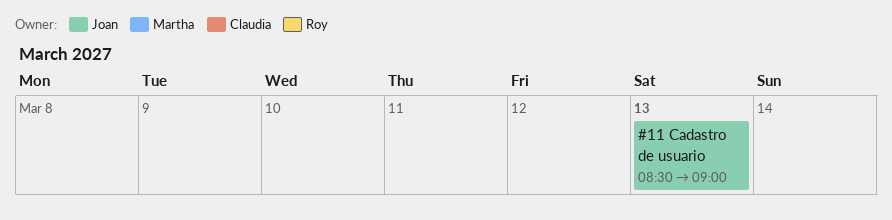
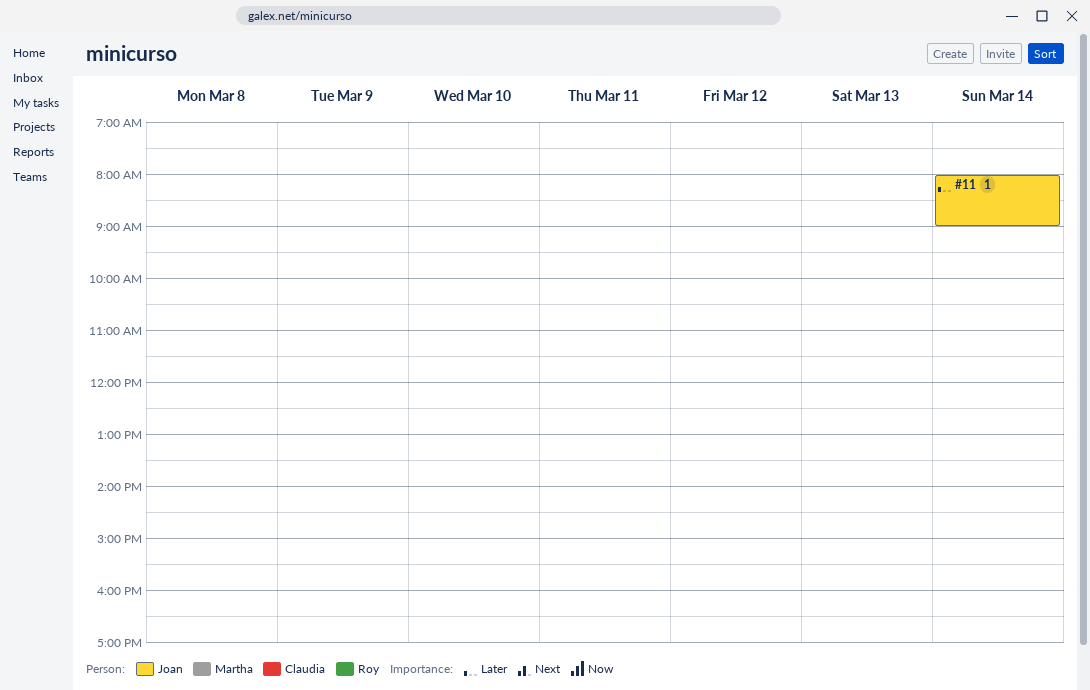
#11, day: Mar 13 -> Mar 14
#11, begins: 08:30 -> 08:00

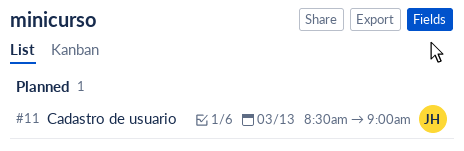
#11, day: Mar 14 -> Mar 13
#11, begins: 08:00 -> 08:30

